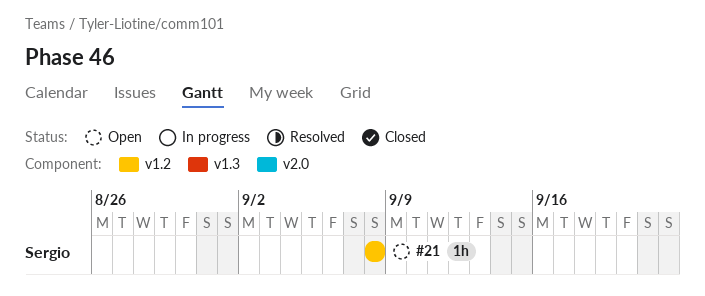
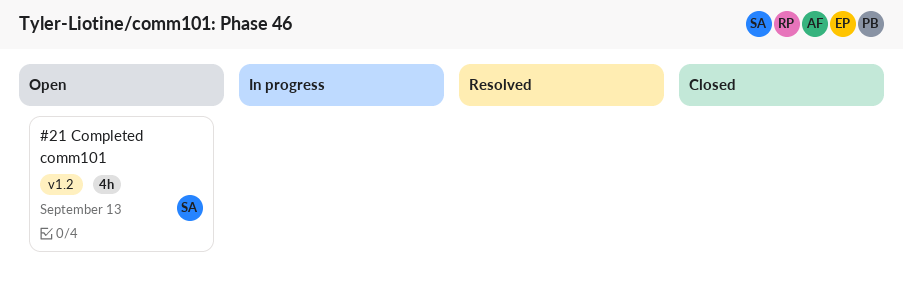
#21, estimate: 1h -> 4h
#21, due: Sep 8 -> Sep 13

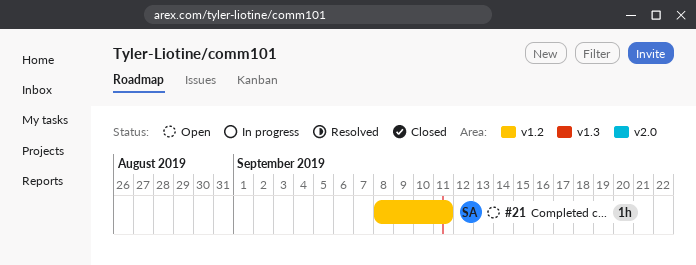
#21, estimate: 4h -> 1h
#21, due: Sep 13 -> Sep 11

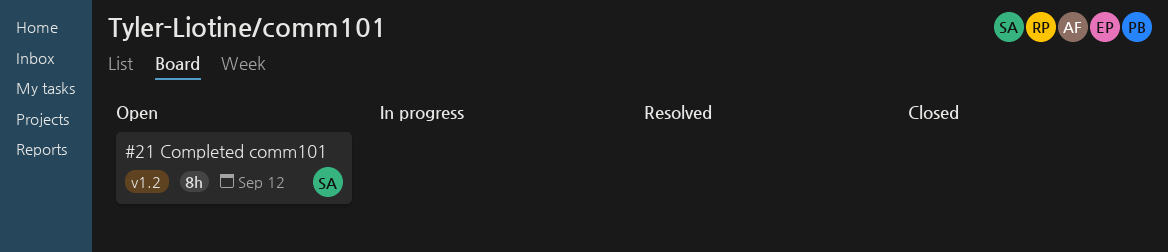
#21, estimate: 1h -> 8h
#21, due: Sep 11 -> Sep 12

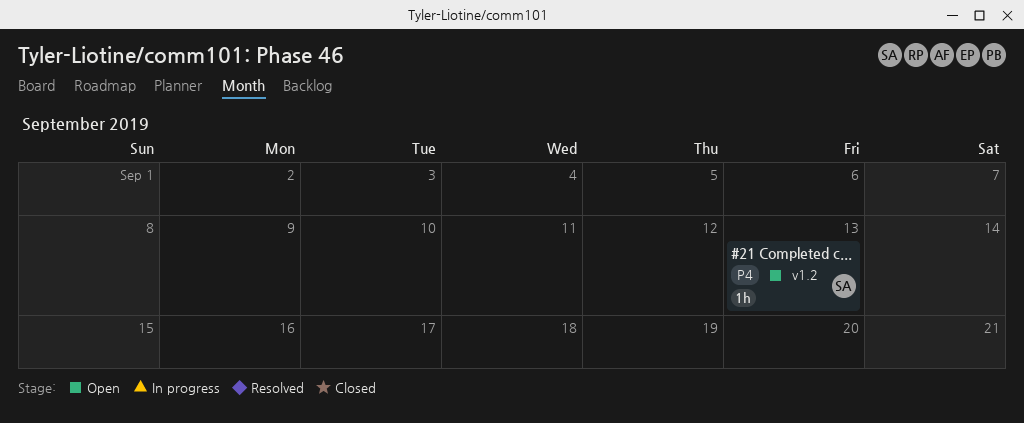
#21, estimate: 8h -> 1h
#21, due: Sep 12 -> Sep 13

